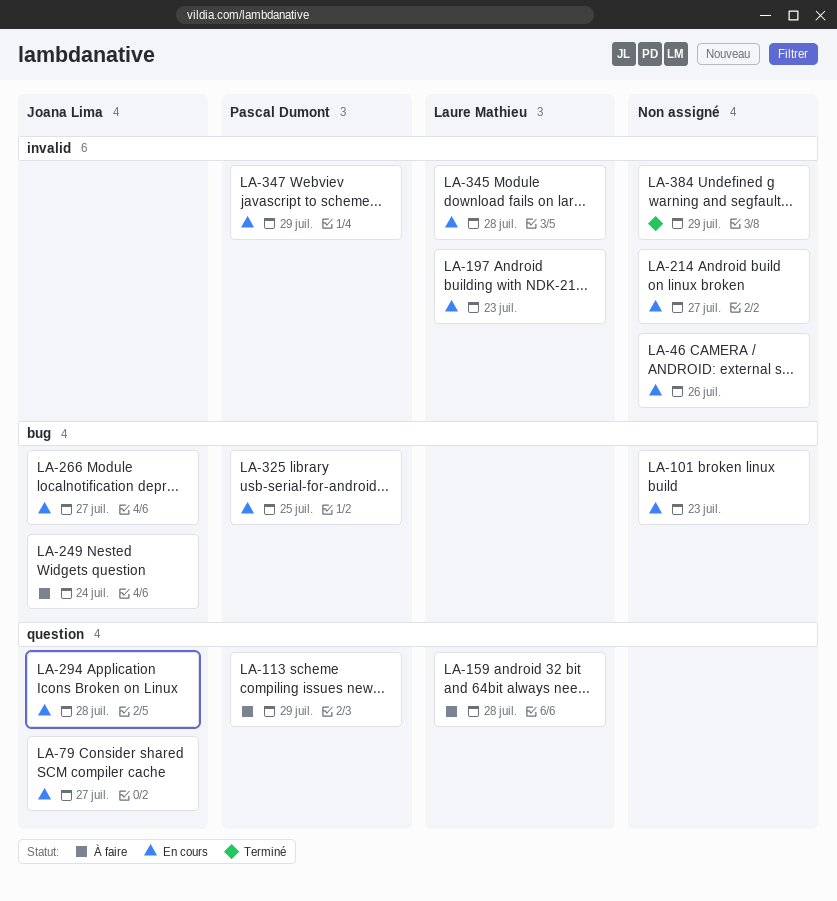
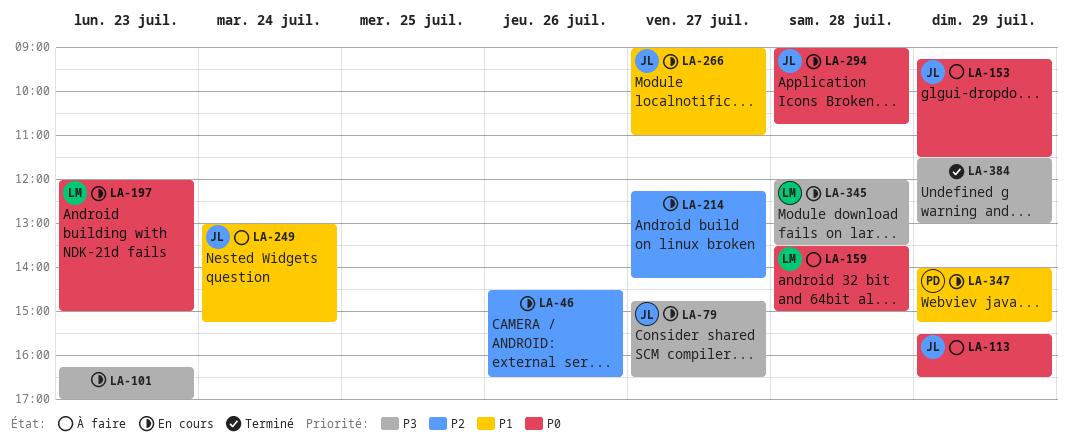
LA-113, owner: Pascal Dumont -> Joana Lima
LA-153: none -> present
LA-325: present -> none

